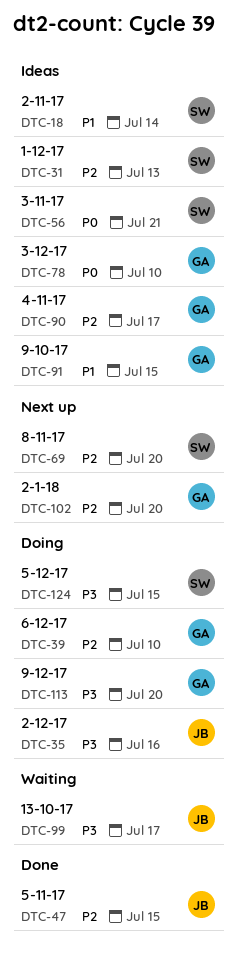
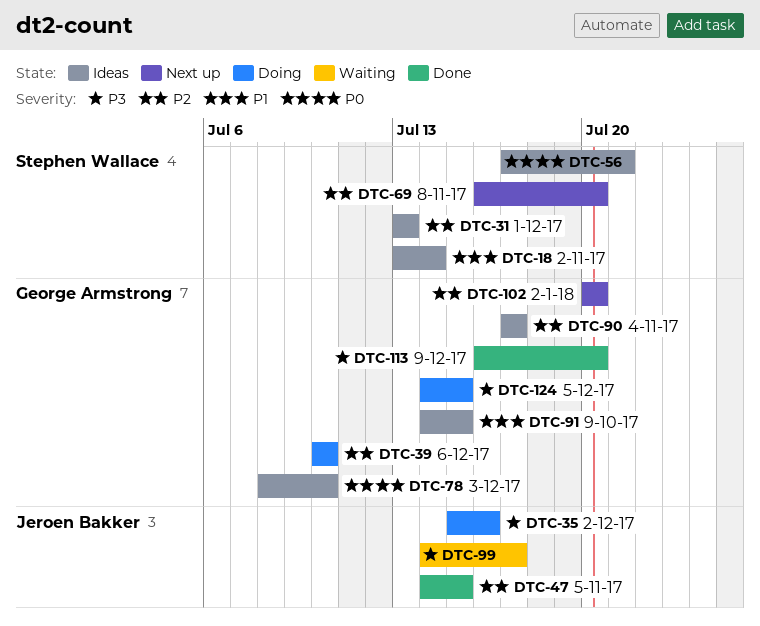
DTC-113, status: Doing -> Done
DTC-124, owner: Stephen Wallace -> George Armstrong

